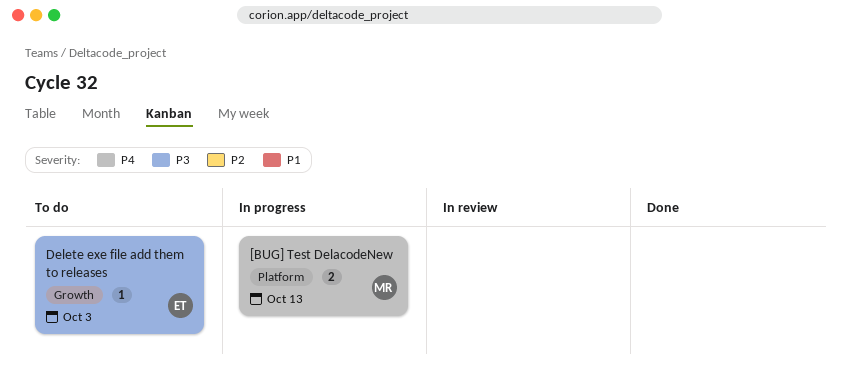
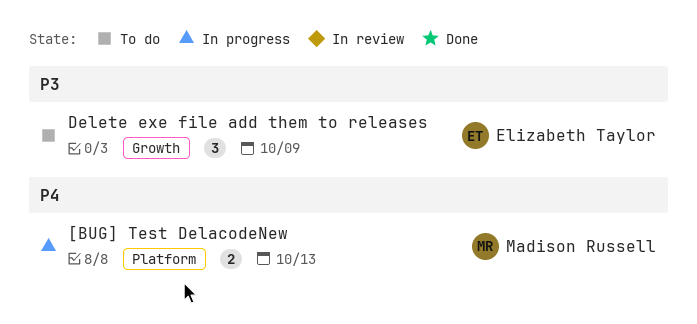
Delete exe file add them to releases, estimate: 1 -> 3
Delete exe file add them to releases, due: Oct 3 -> Oct 9

